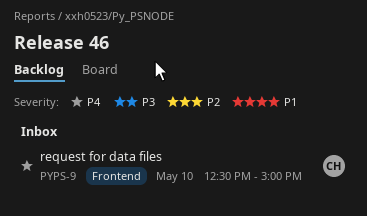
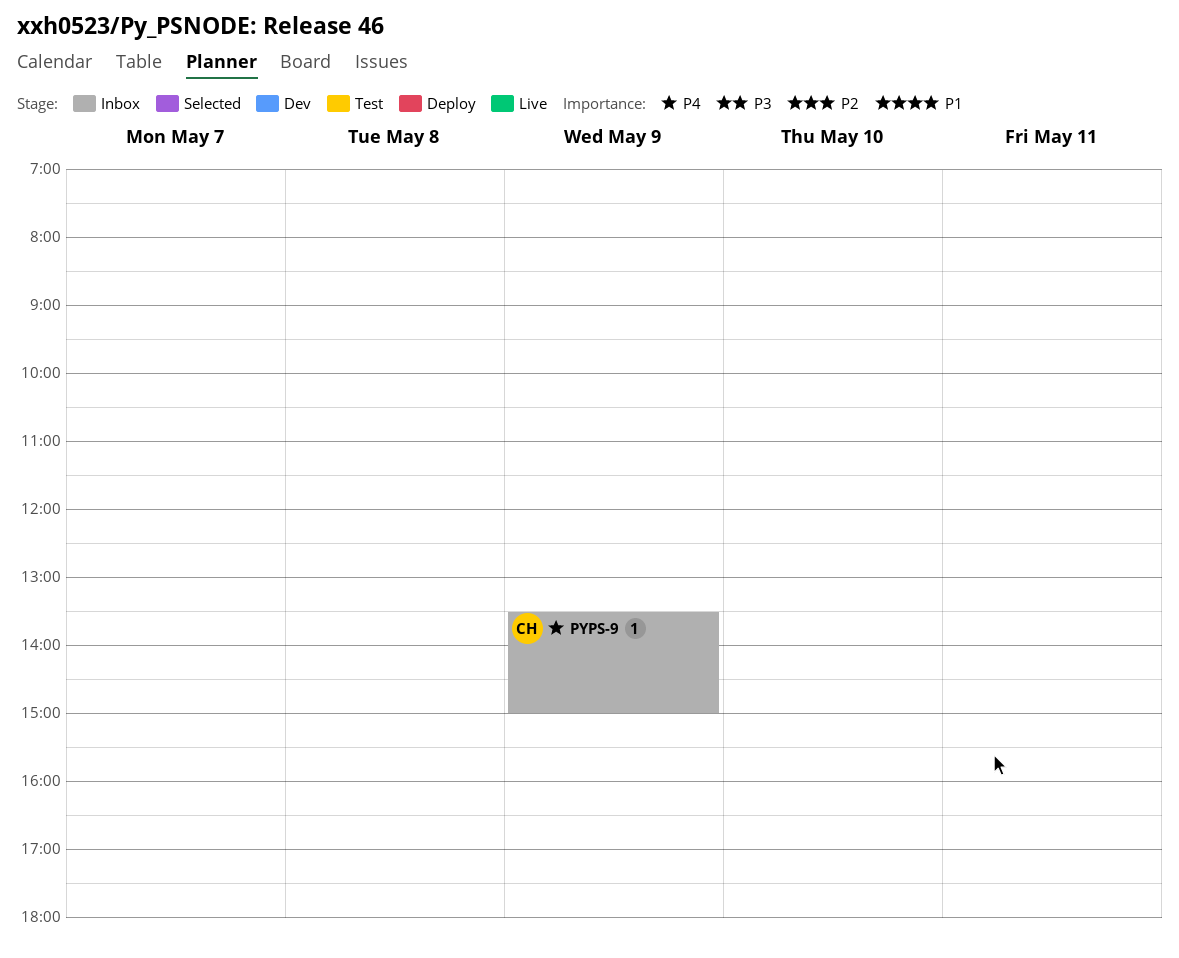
PYPS-9, day: May 10 -> May 9
PYPS-9, begins: 12:30 -> 13:30

